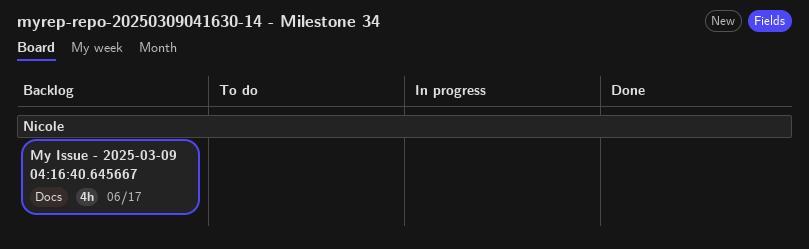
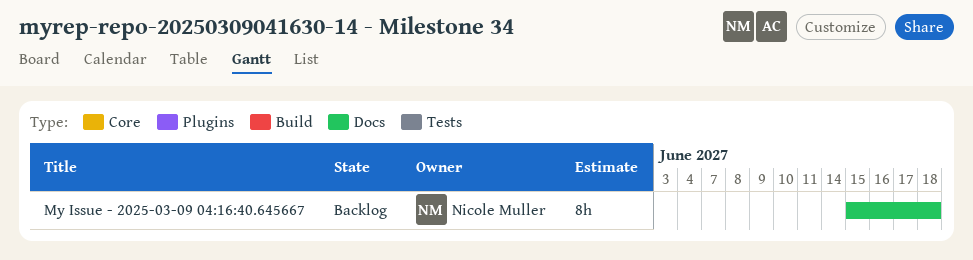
My Issue - 2025-03-09 04:16:40.645667, estimate: 4h -> 8h
My Issue - 2025-03-09 04:16:40.645667, due: Jun 17 -> Jun 18

